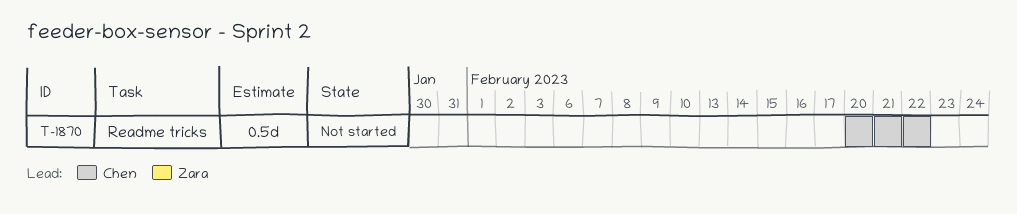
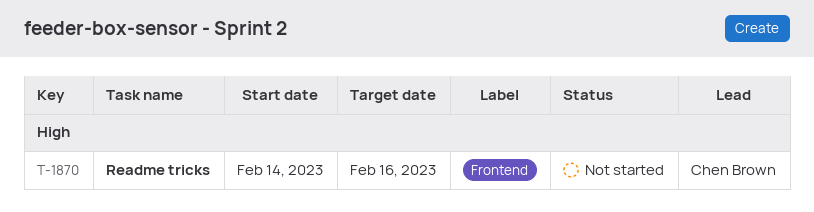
T-1870, start: Feb 20 -> Feb 14
T-1870, due: Feb 22 -> Feb 16

